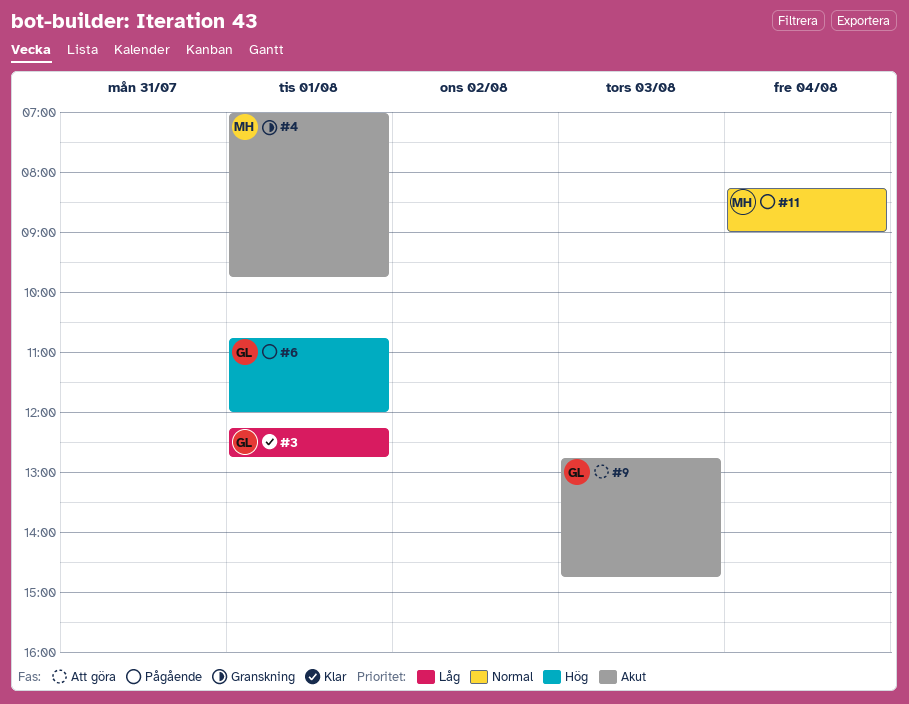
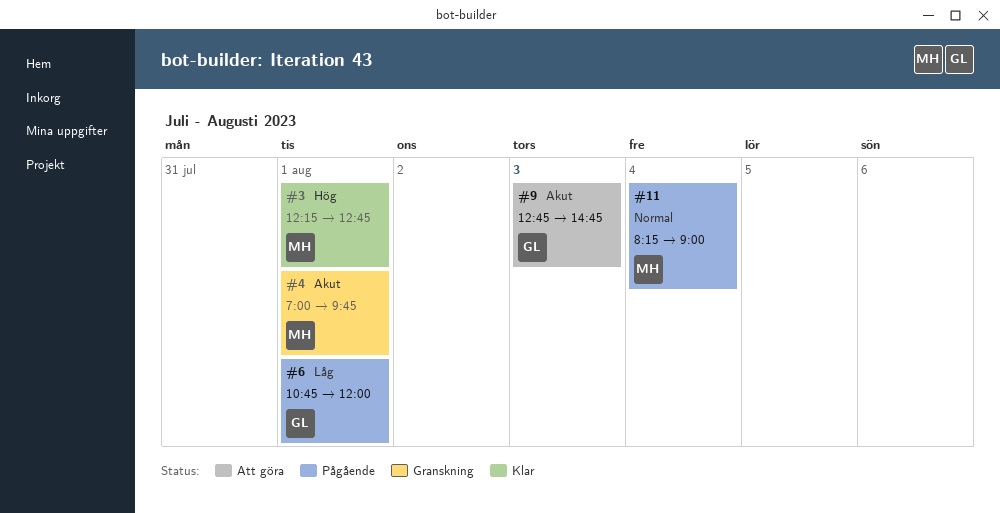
#3, owner: GL -> MH
#3, priority: Låg -> Hög
#6, priority: Hög -> Låg

